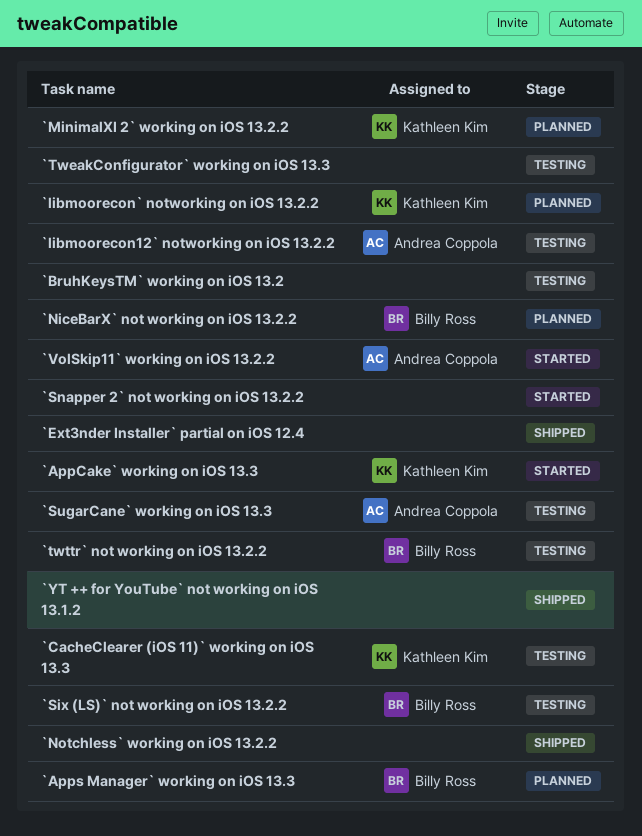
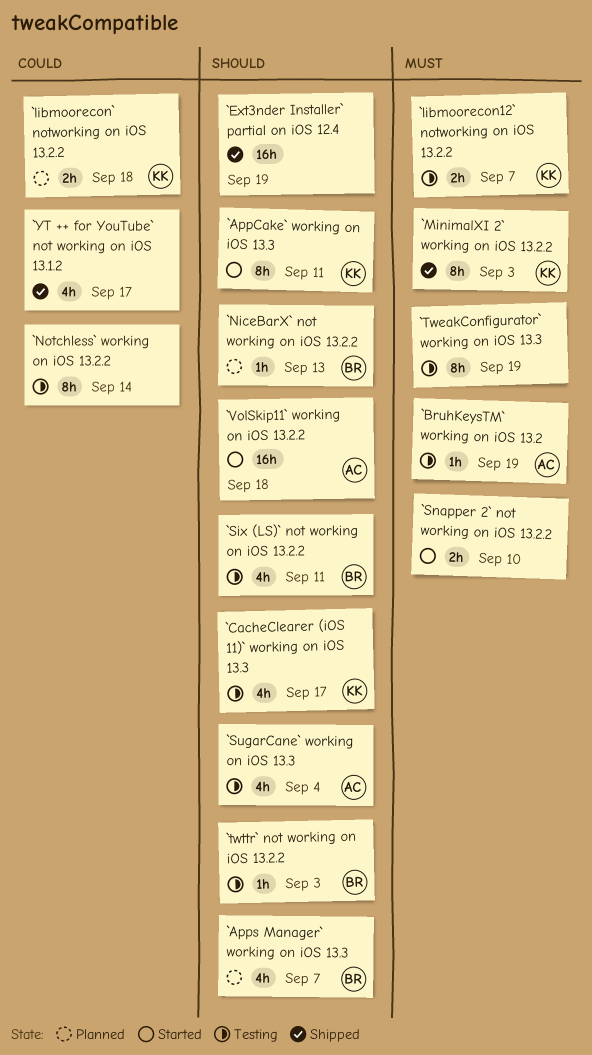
`BruhKeysTM` working on iOS 13.2, owner: none -> Andrea Coppola
`libmoorecon12` notworking on iOS 13.2.2, owner: Andrea Coppola -> Kathleen Kim
`MinimalXI 2` working on iOS 13.2.2, status: Planned -> Shipped
`Notchless` working on iOS 13.2.2, status: Shipped -> Testing

